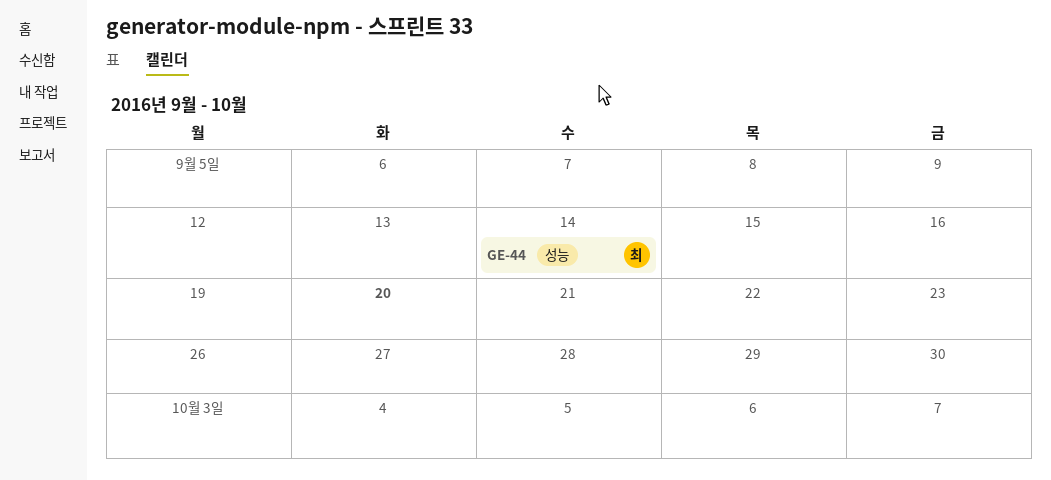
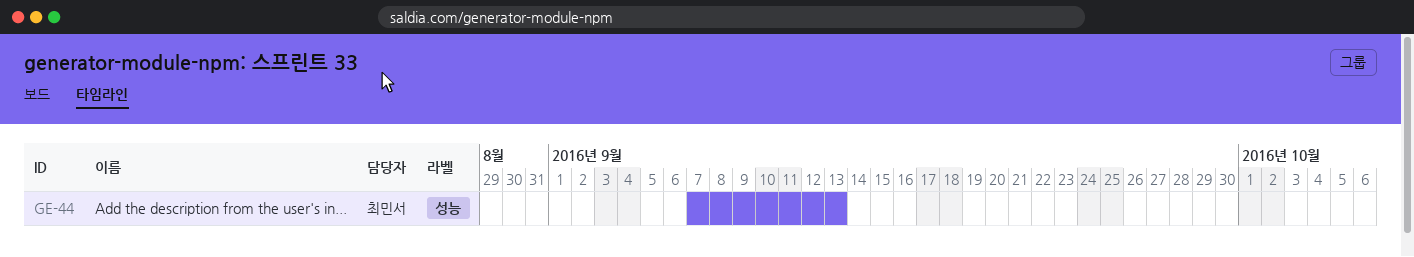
GE-44, due: Sep 14 -> Sep 13

